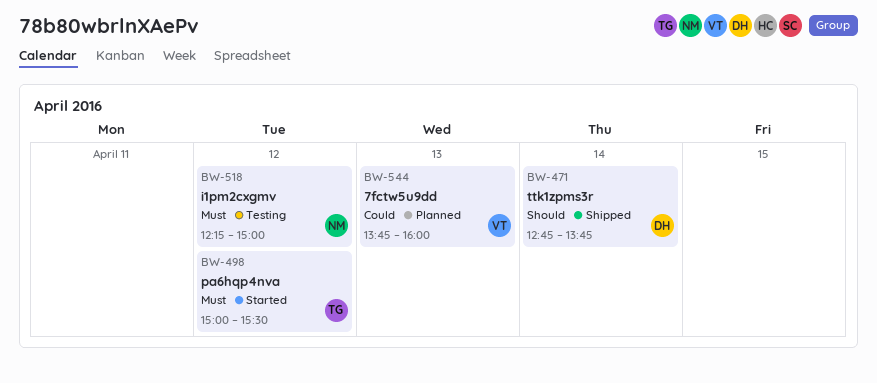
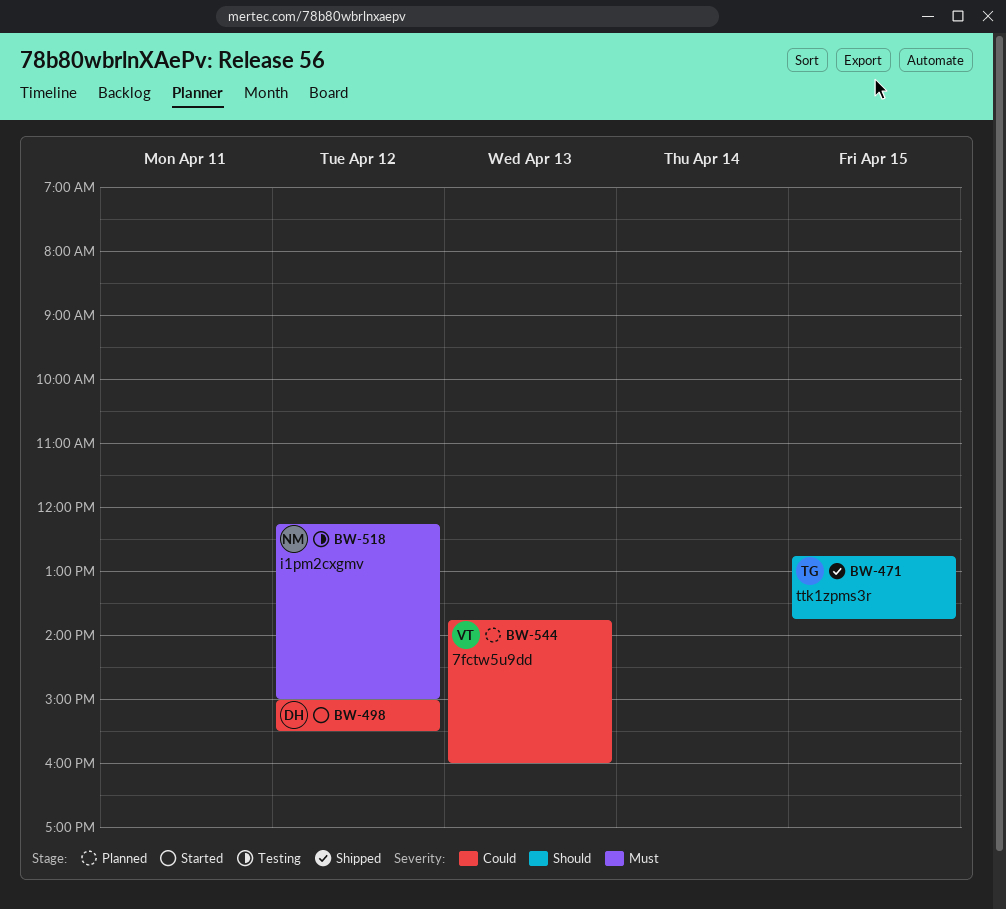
BW-471, owner: DH -> TG
BW-471, day: Apr 14 -> Apr 15
BW-498, owner: TG -> DH
BW-498, priority: Must -> Could

